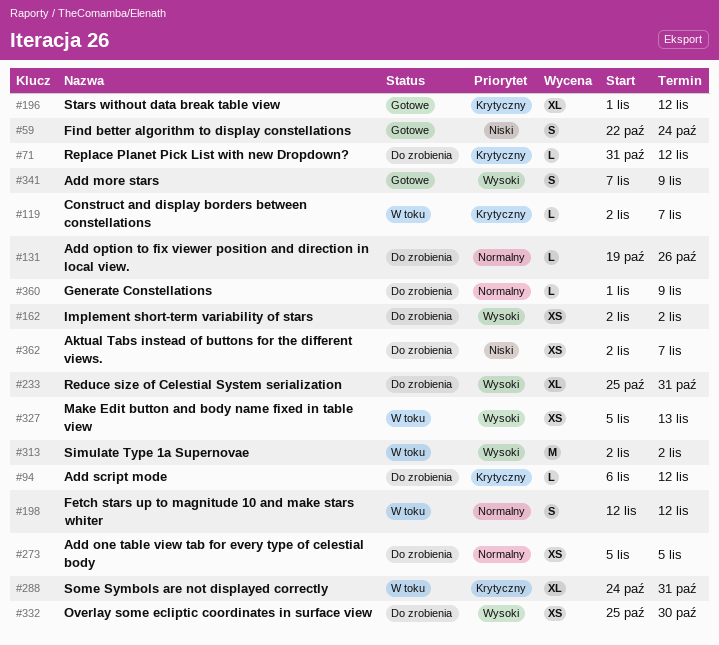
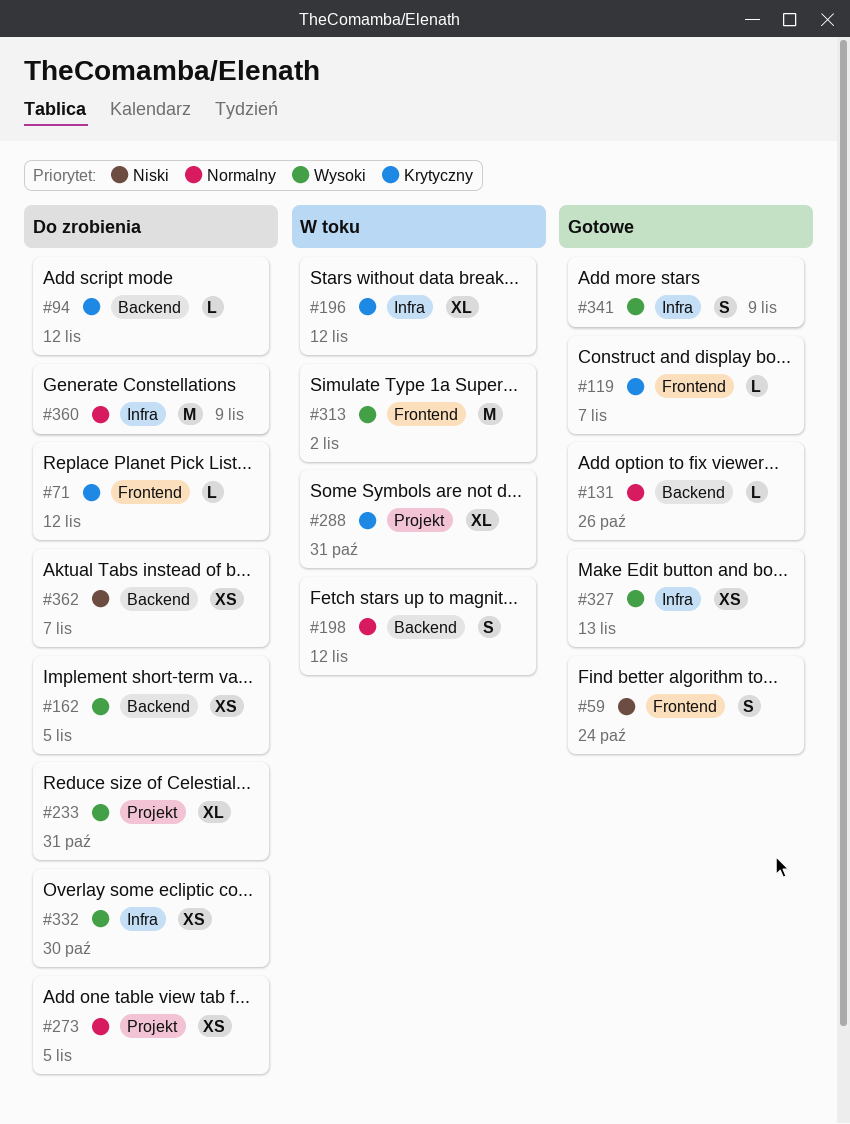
#119, status: W toku -> Gotowe
#131, status: Do zrobienia -> Gotowe
#162, due: Nov 2 -> Nov 5
#196, status: Gotowe -> W toku
#327, status: W toku -> Gotowe
#360, estimate: L -> M

